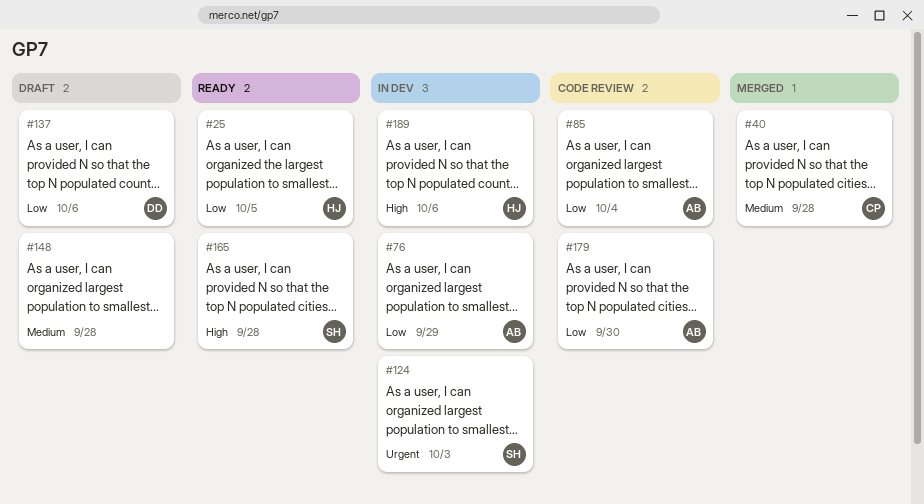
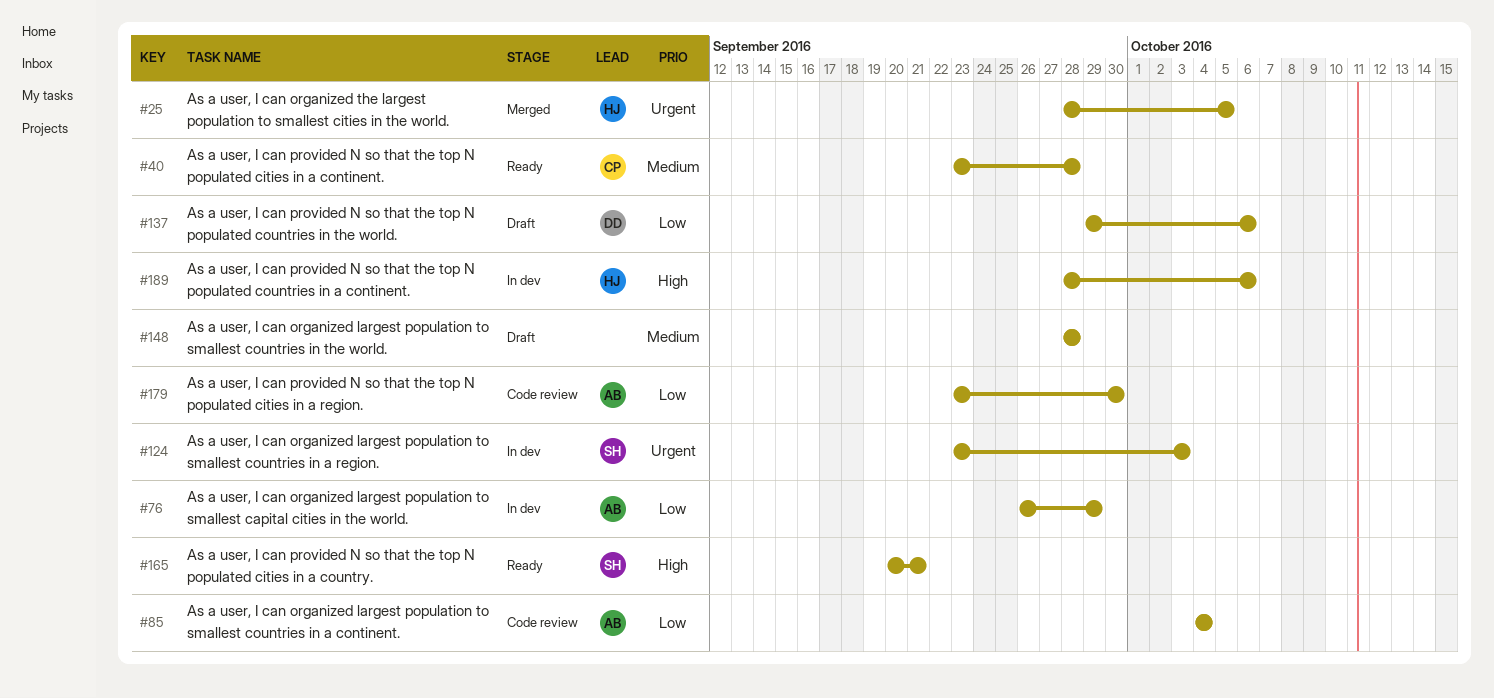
#25, status: Ready -> Merged
#25, priority: Low -> Urgent
#40, status: Merged -> Ready
#165, due: Sep 28 -> Sep 21

